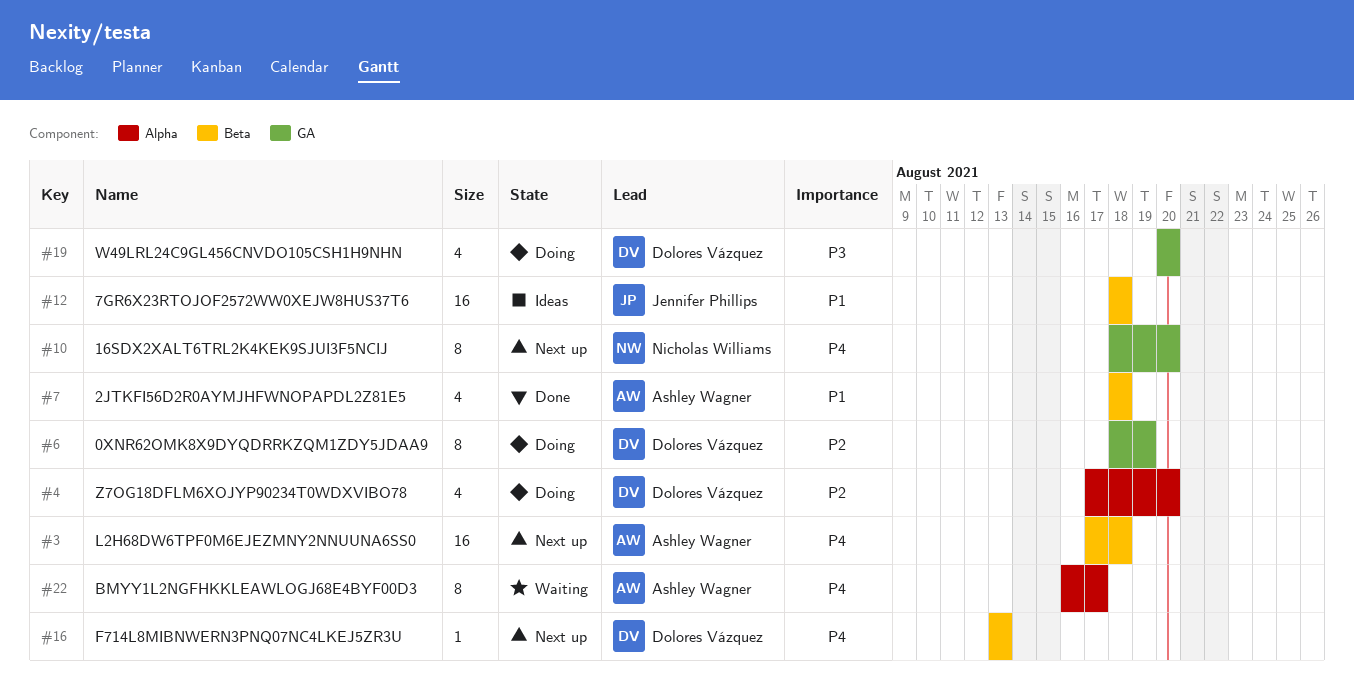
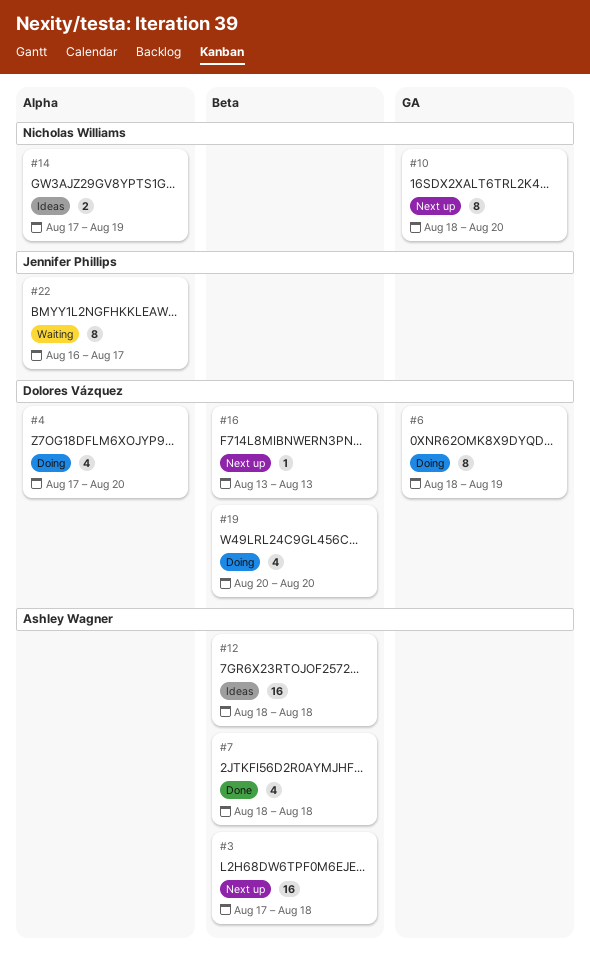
#12, owner: Jennifer Phillips -> Ashley Wagner
#14: none -> present
#19, label: GA -> Beta
#22, owner: Ashley Wagner -> Jennifer Phillips

